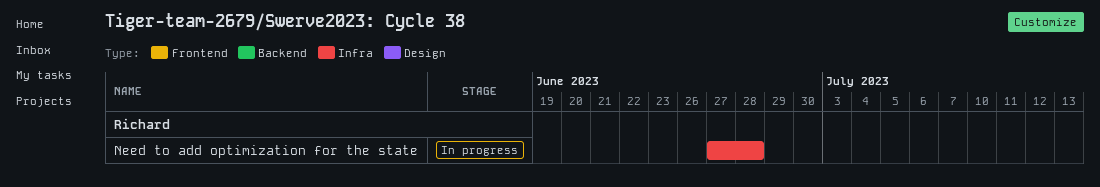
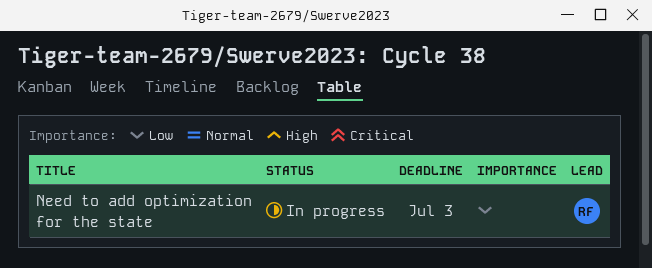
Need to add optimization for the state, due: Jun 28 -> Jul 3

